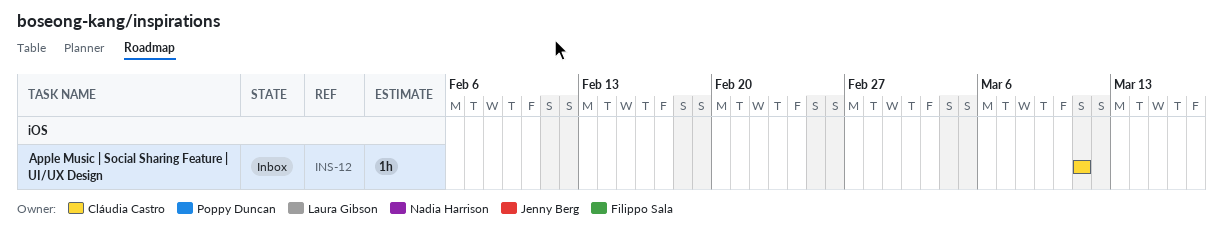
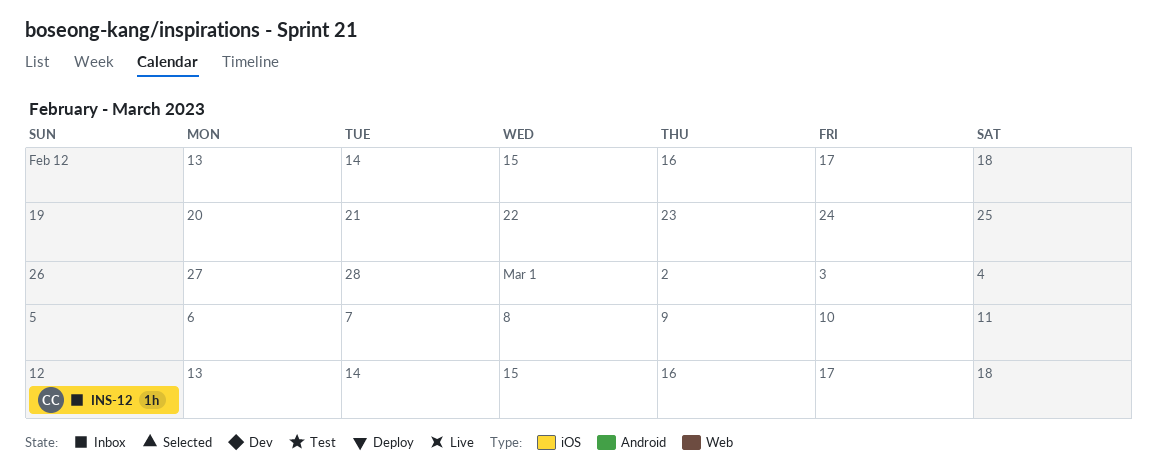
INS-12, start: Mar 11 -> Mar 12
INS-12, due: Mar 11 -> Mar 12

